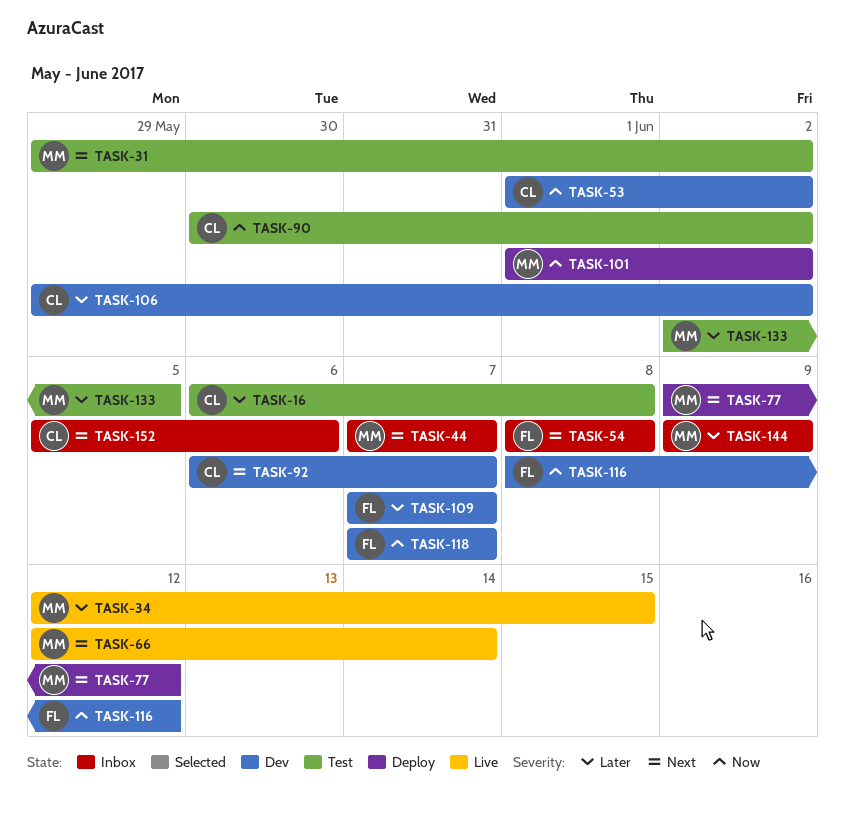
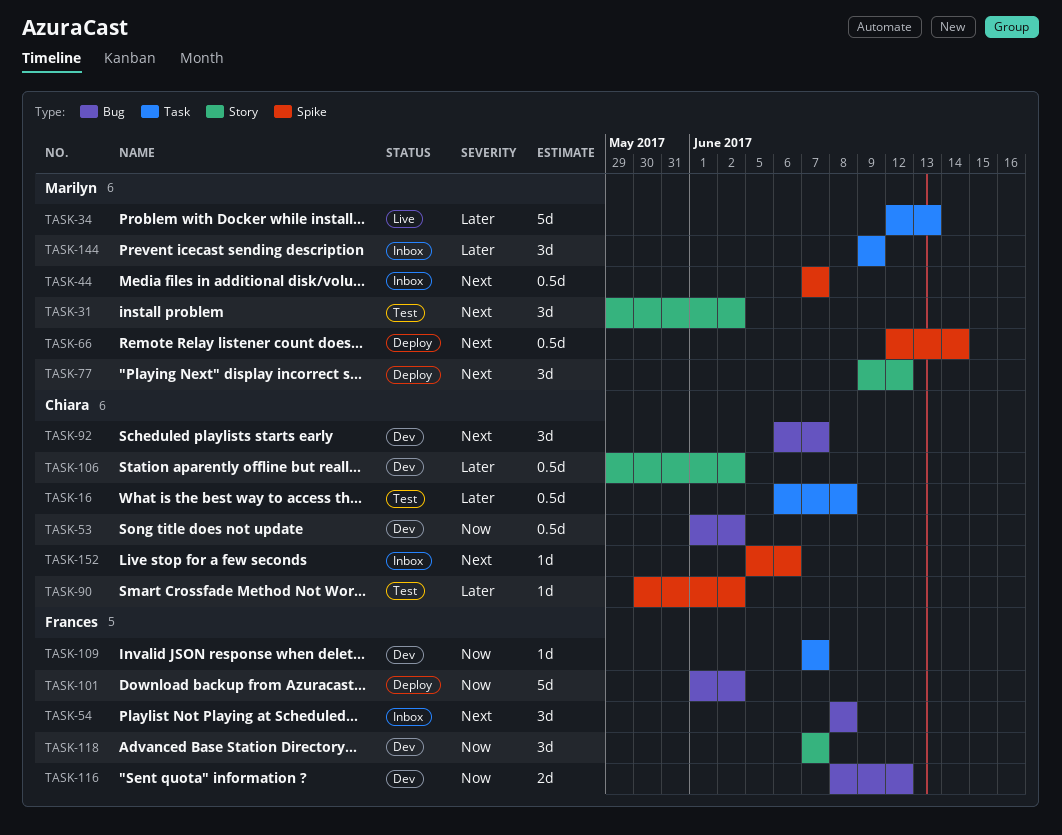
TASK-34, due: Jun 15 -> Jun 13
TASK-66, status: Live -> Deploy
TASK-90, priority: Now -> Later
TASK-101, owner: Marilyn -> Frances
TASK-109, priority: Later -> Now
TASK-133: present -> none

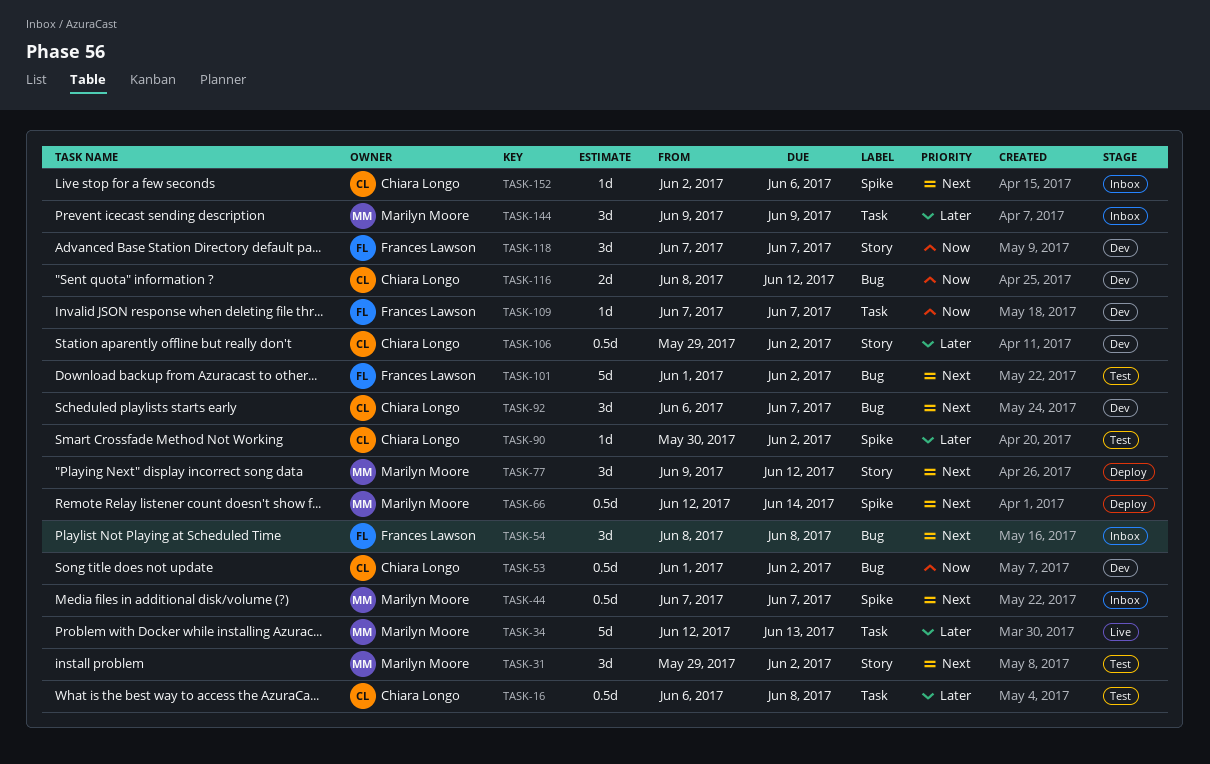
TASK-101, status: Deploy -> Test
TASK-101, priority: Now -> Next
TASK-116, owner: Frances Lawson -> Chiara Longo
TASK-152, start: Jun 5 -> Jun 2

